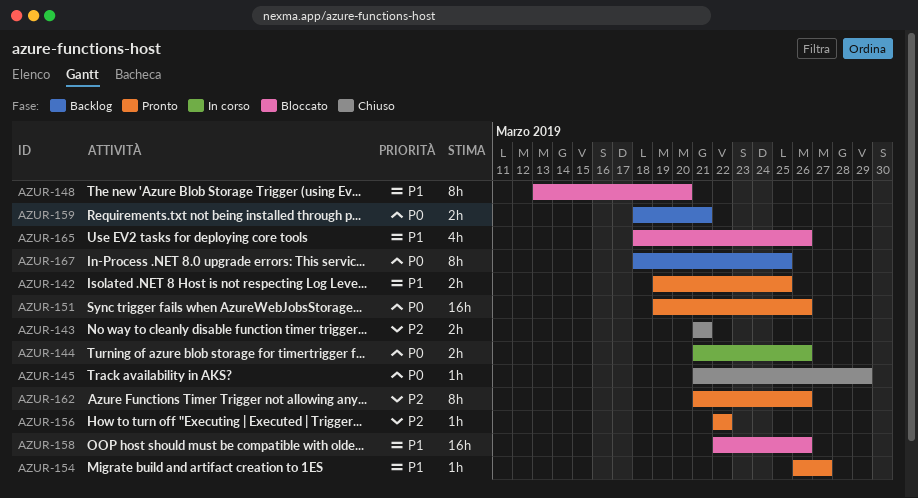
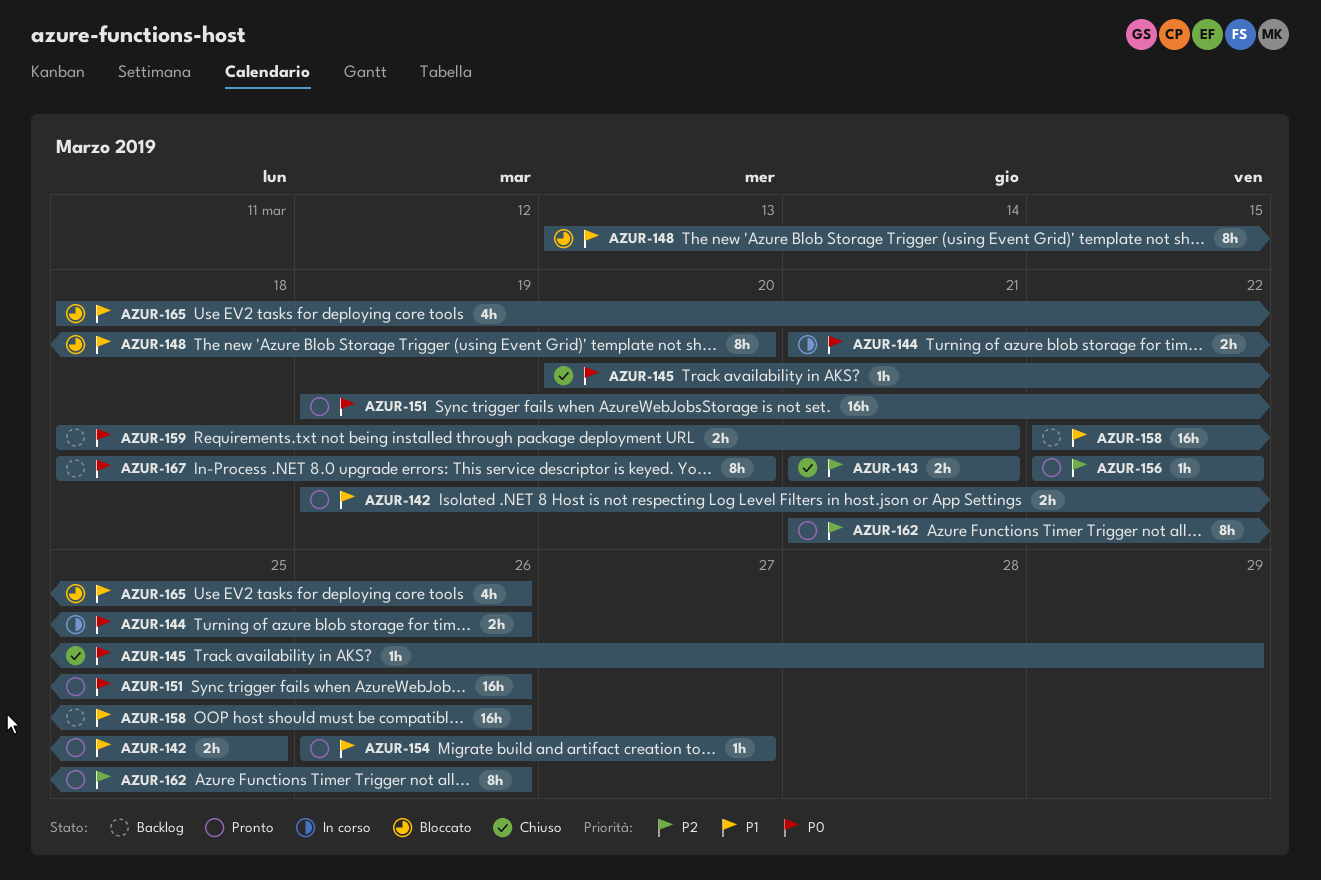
AZUR-145, start: Mar 21 -> Mar 20
AZUR-158, status: Bloccato -> Backlog
AZUR-167, due: Mar 25 -> Mar 20

